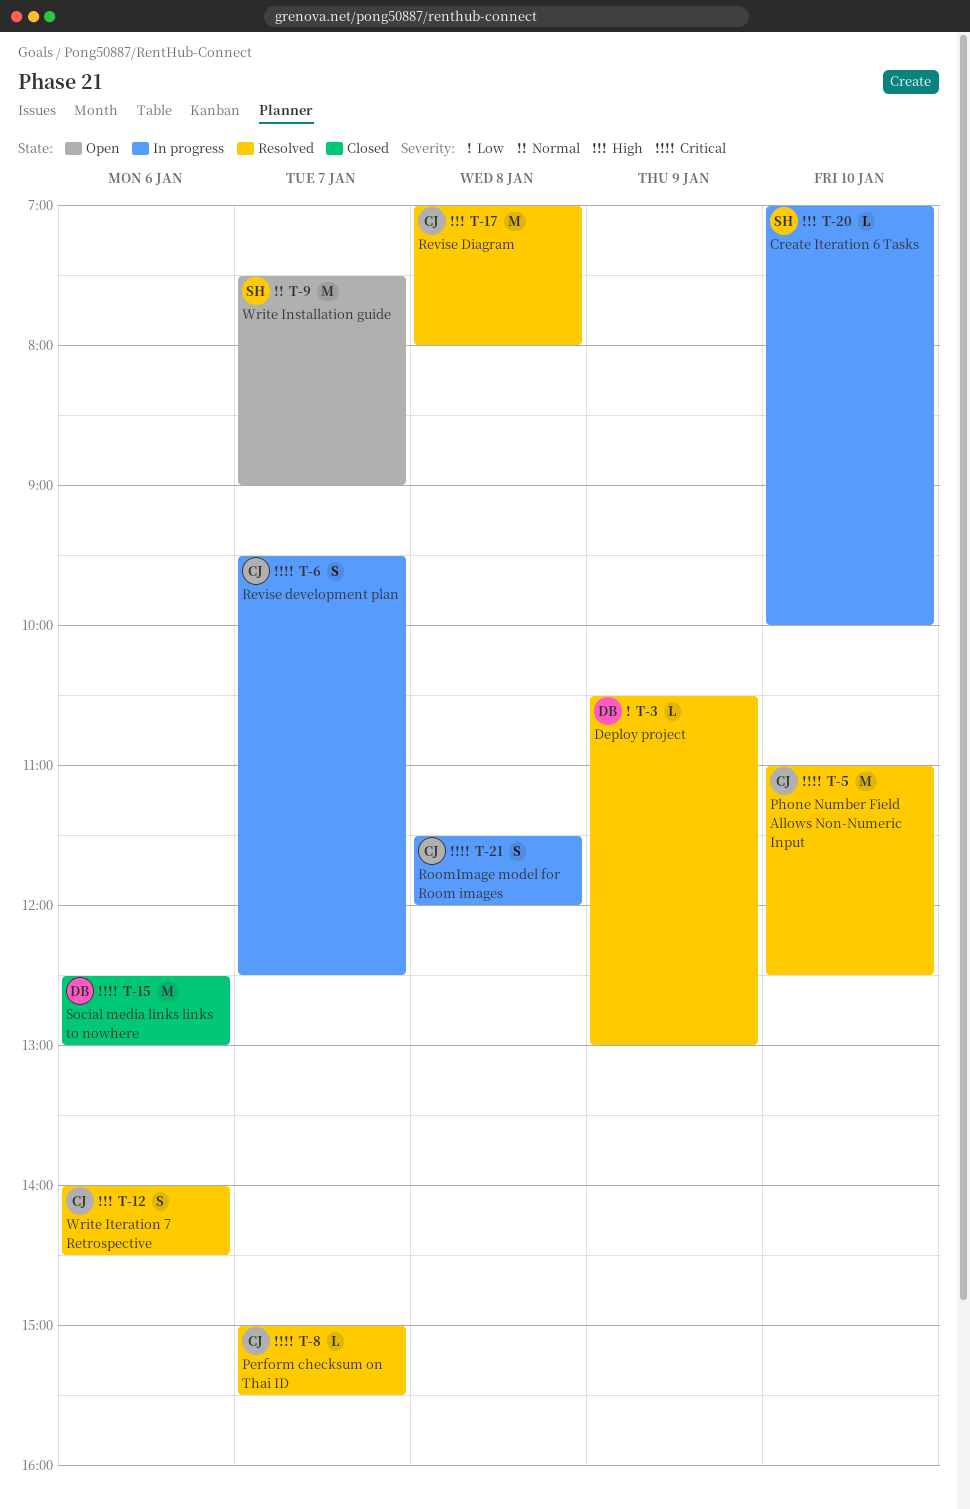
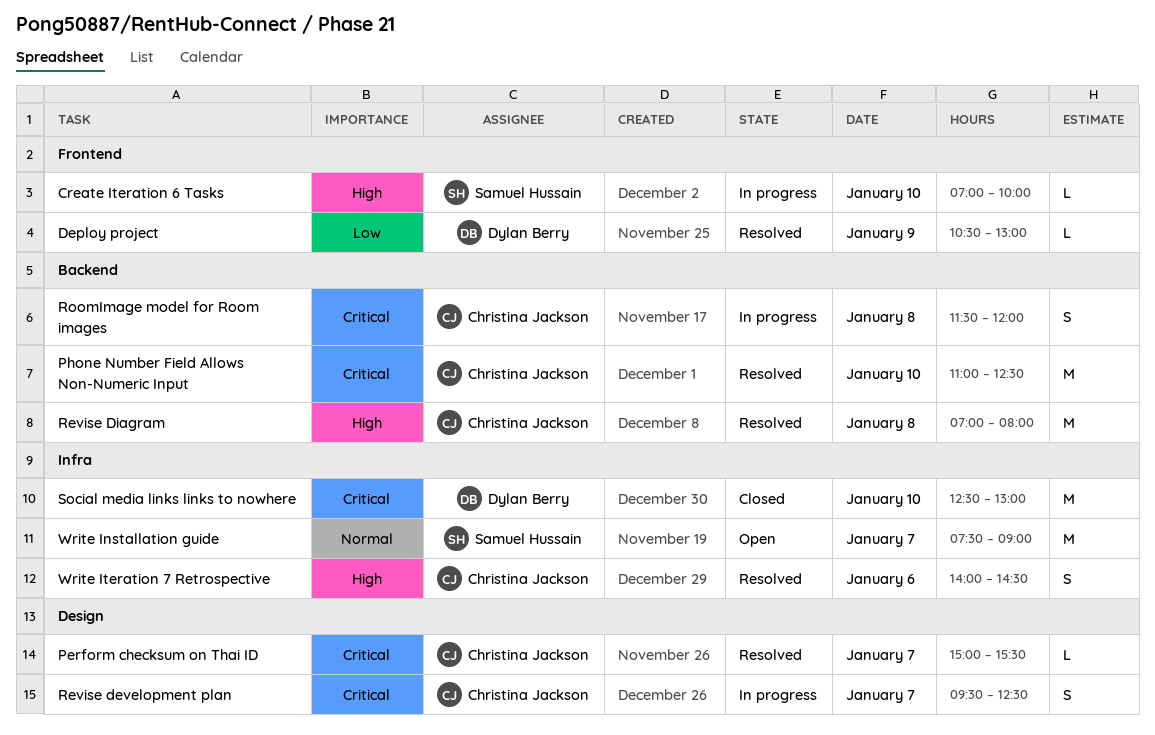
Social media links links to nowhere, day: Jan 6 -> Jan 10

